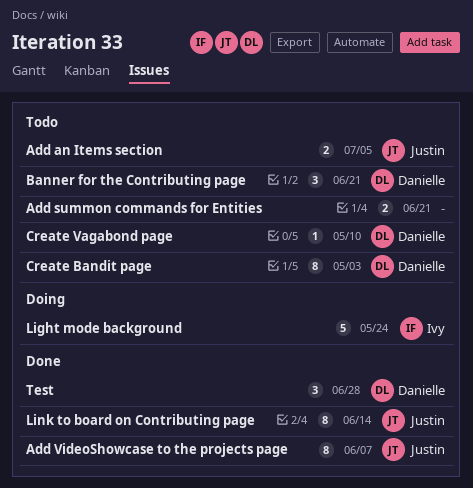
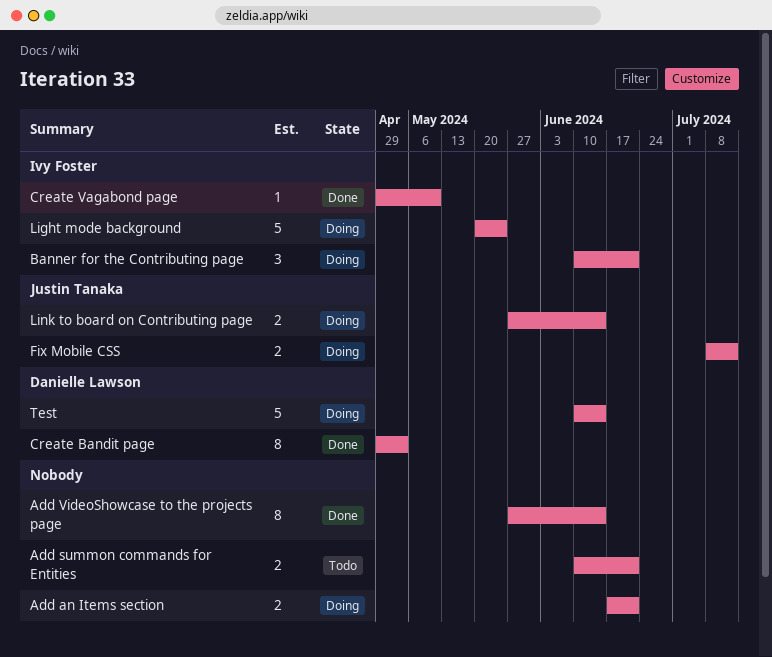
Add an Items section, status: Todo -> Doing
Add an Items section, owner: Justin Tanaka -> none
Add an Items section, due: Jul 5 -> Jun 21
Add VideoShowcase to the projects page, owner: Justin Tanaka -> none
Add VideoShowcase to the projects page, due: Jun 7 -> Jun 14
Banner for the Contributing page, status: Todo -> Doing
Banner for the Contributing page, owner: Danielle Lawson -> Ivy Foster
Create Bandit page, status: Todo -> Done
Create Vagabond page, status: Todo -> Done
Create Vagabond page, owner: Danielle Lawson -> Ivy Foster
Fix Mobile CSS: none -> present
Link to board on Contributing page, status: Done -> Doing
Link to board on Contributing page, estimate: 8 -> 2
Test, status: Done -> Doing
Test, estimate: 3 -> 5
Test, due: Jun 28 -> Jun 14

